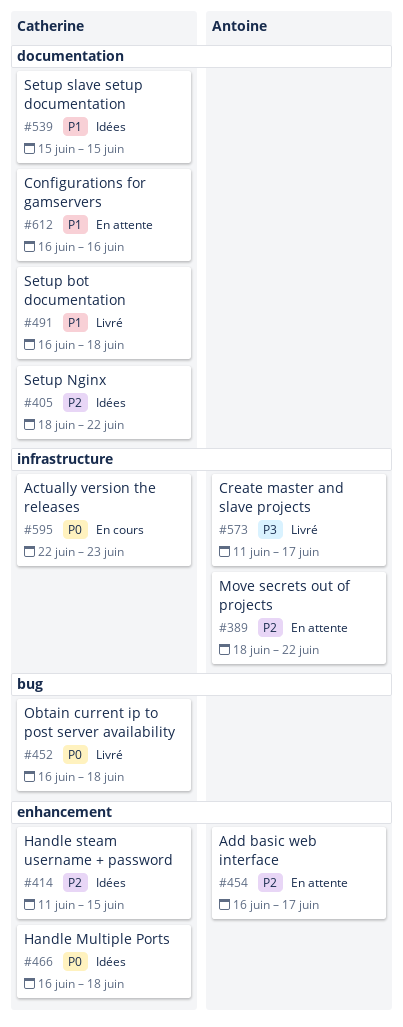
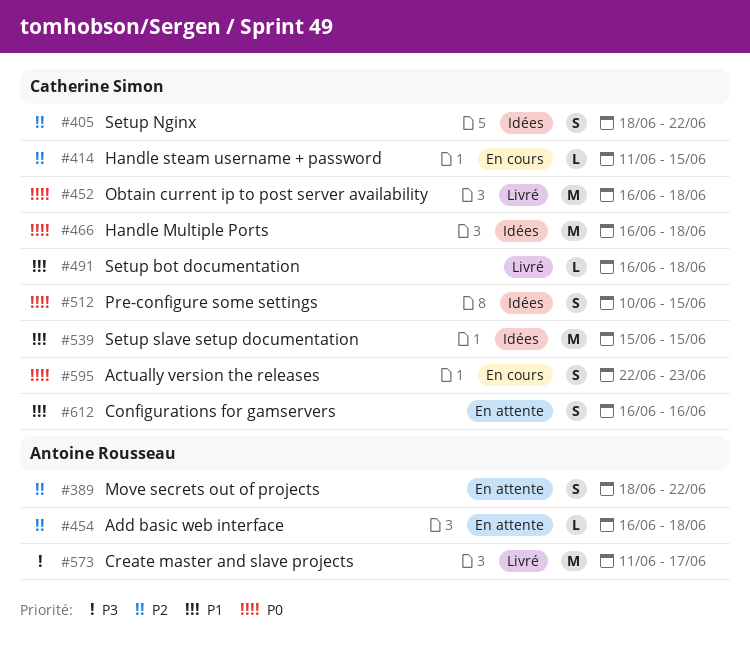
#414, status: Idées -> En cours
#454, due: Jun 17 -> Jun 18
#512: none -> present

